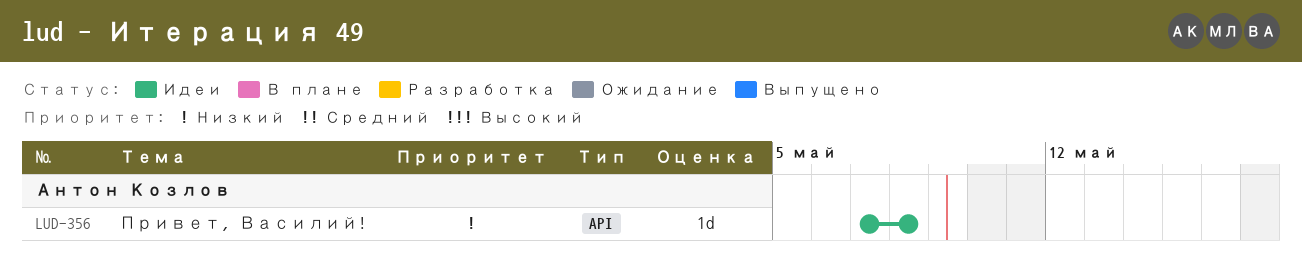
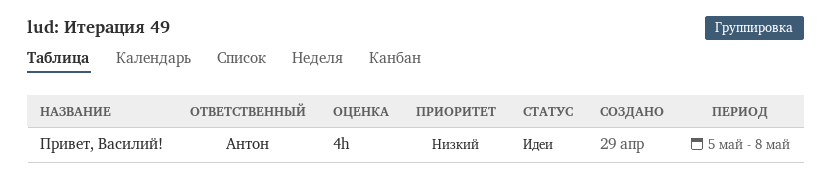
Привет, Василий!, estimate: 1d -> 4h
Привет, Василий!, start: May 7 -> May 5

